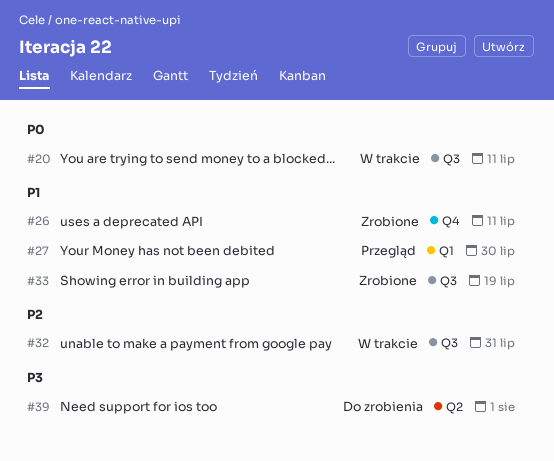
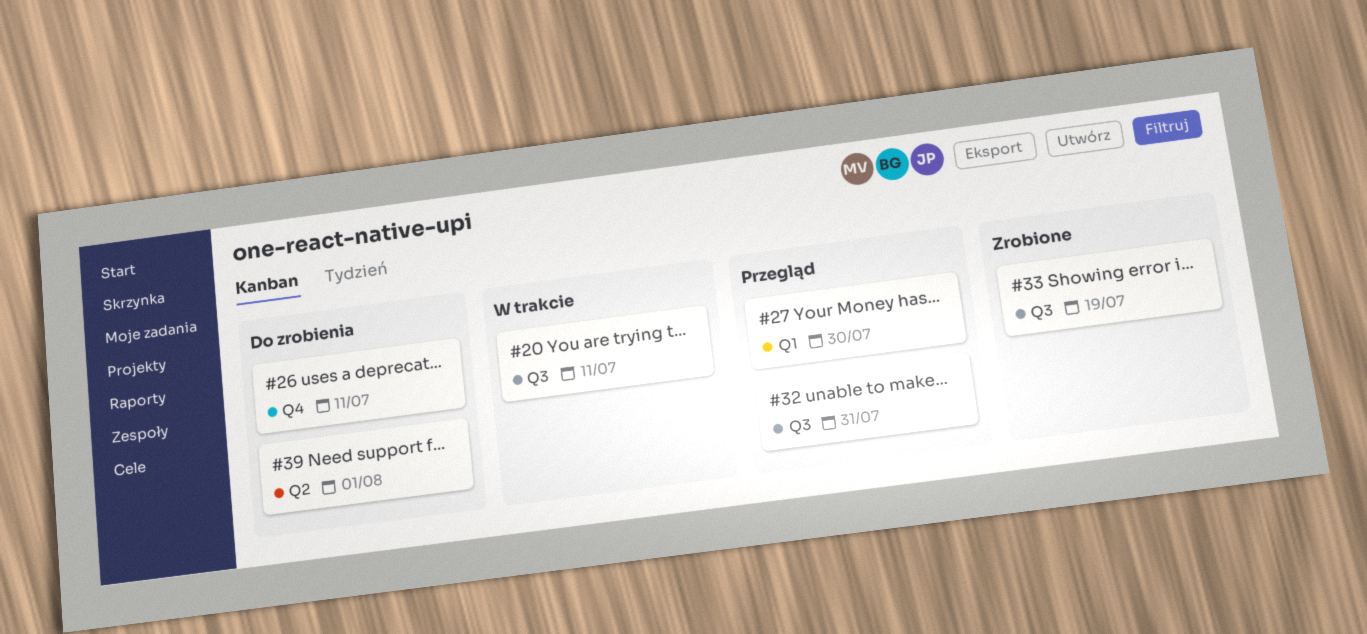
#26, status: Zrobione -> Do zrobienia
#32, status: W trakcie -> Przegląd

